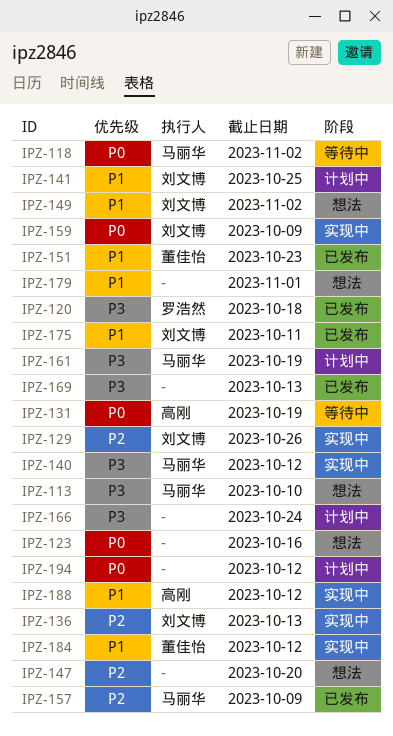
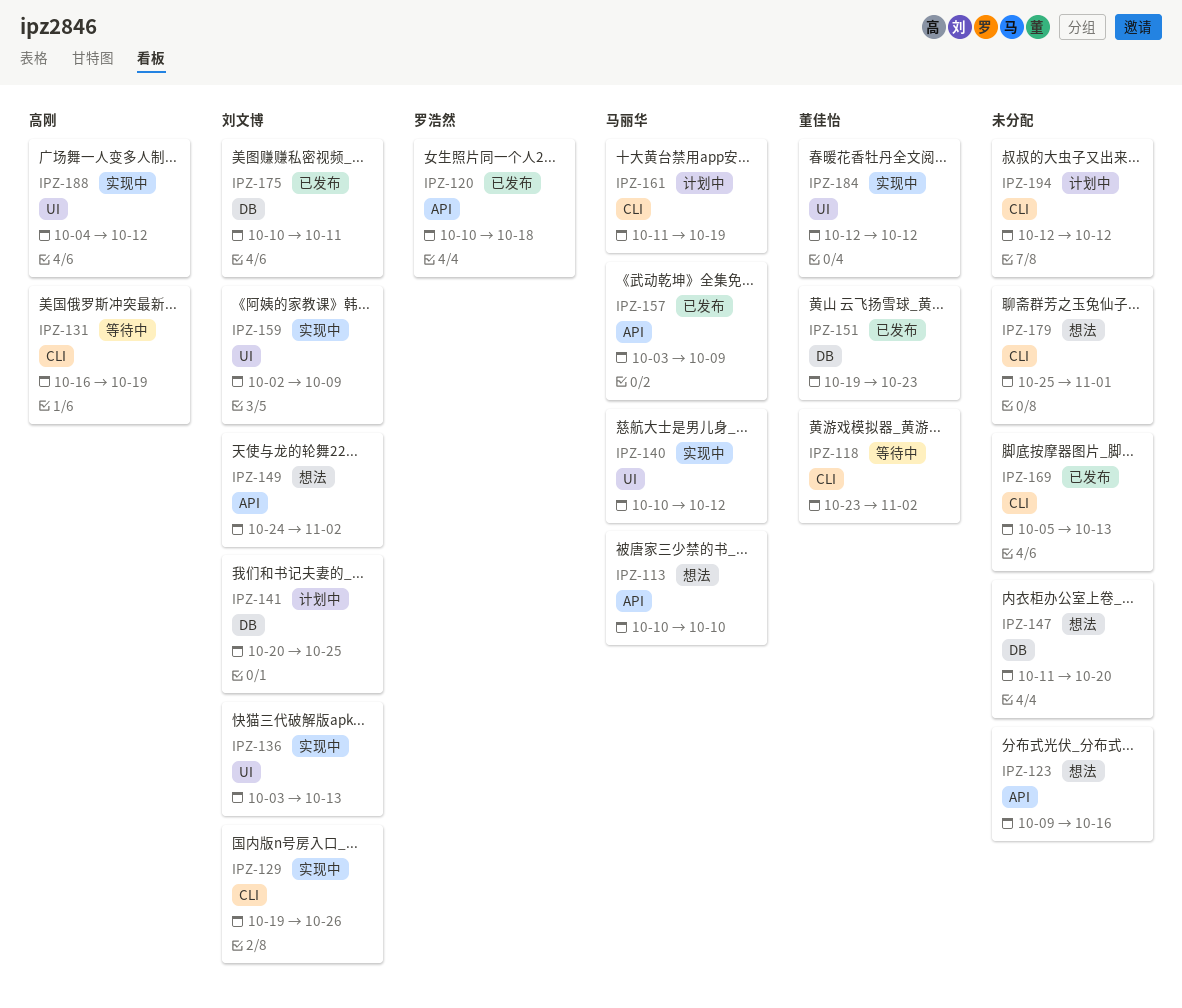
IPZ-118, owner: 马丽华 -> 董佳怡
IPZ-166: present -> none

